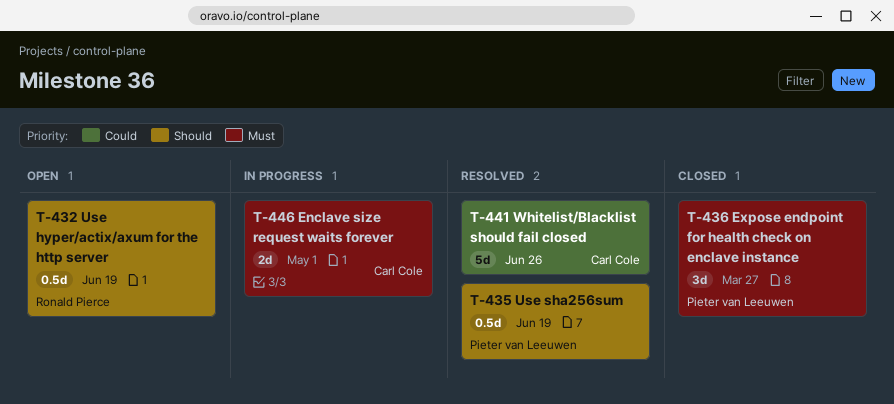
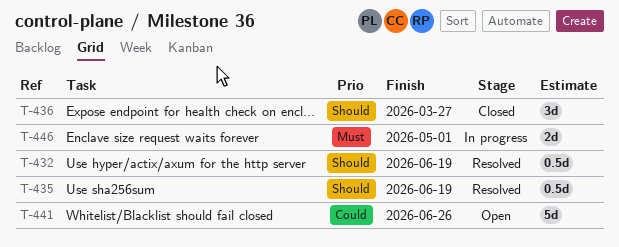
T-432, status: Open -> Resolved
T-436, priority: Must -> Should
T-441, status: Resolved -> Open

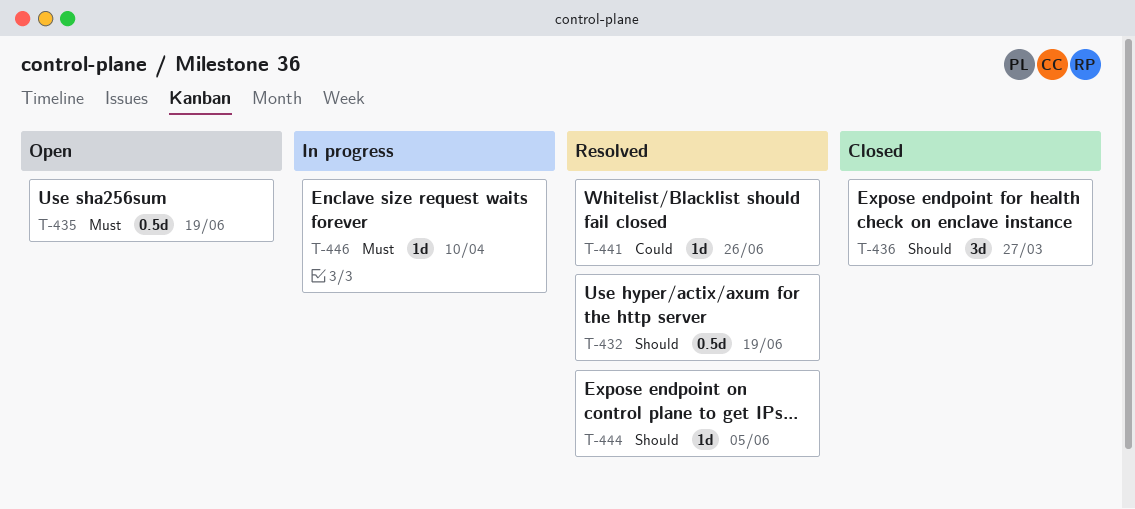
T-435, status: Resolved -> Open
T-435, priority: Should -> Must
T-441, status: Open -> Resolved
T-441, estimate: 5d -> 1d
T-444: none -> present
T-446, estimate: 2d -> 1d
T-446, due: May 1 -> Apr 10

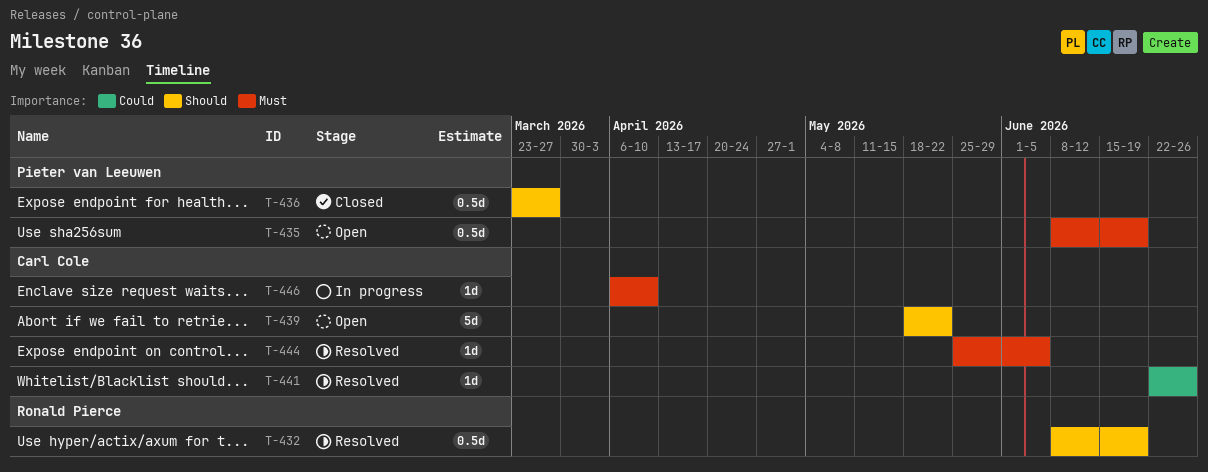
T-436, estimate: 3d -> 0.5d
T-439: none -> present
T-444, priority: Should -> Must

